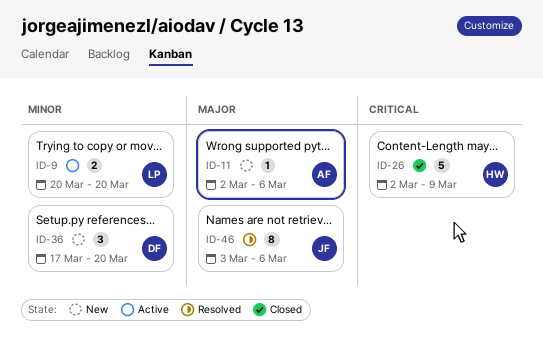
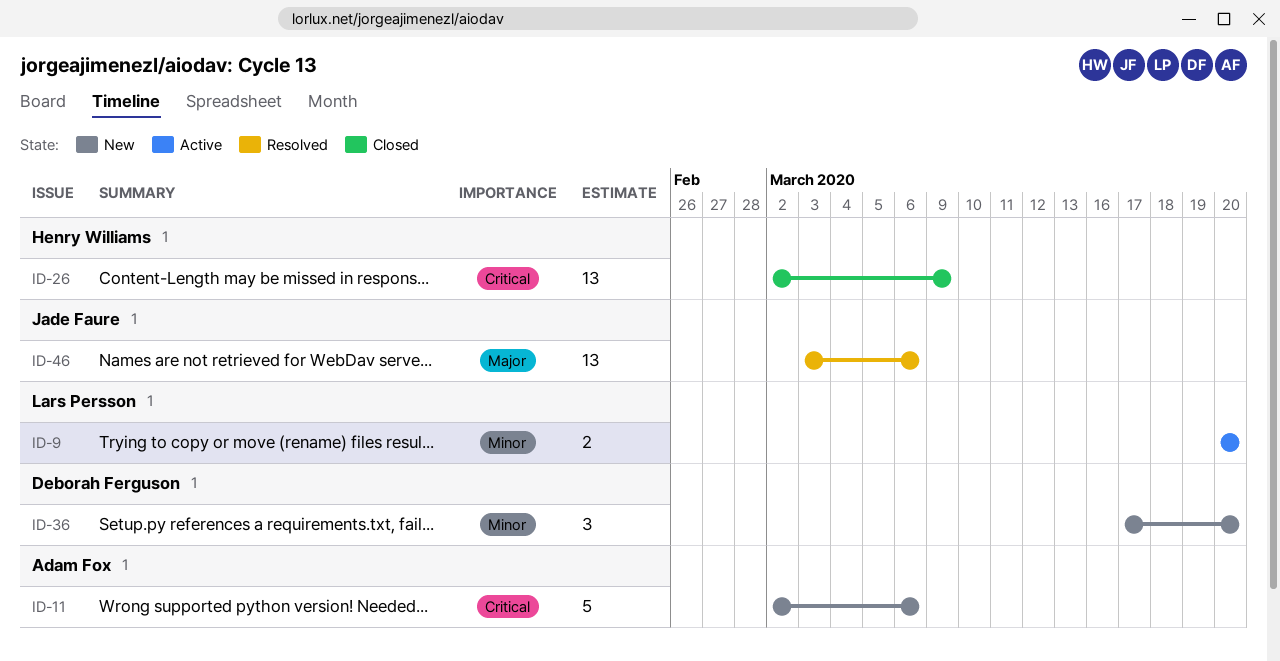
ID-11, priority: Major -> Critical
ID-11, estimate: 1 -> 5
ID-26, estimate: 5 -> 13
ID-46, estimate: 8 -> 13

